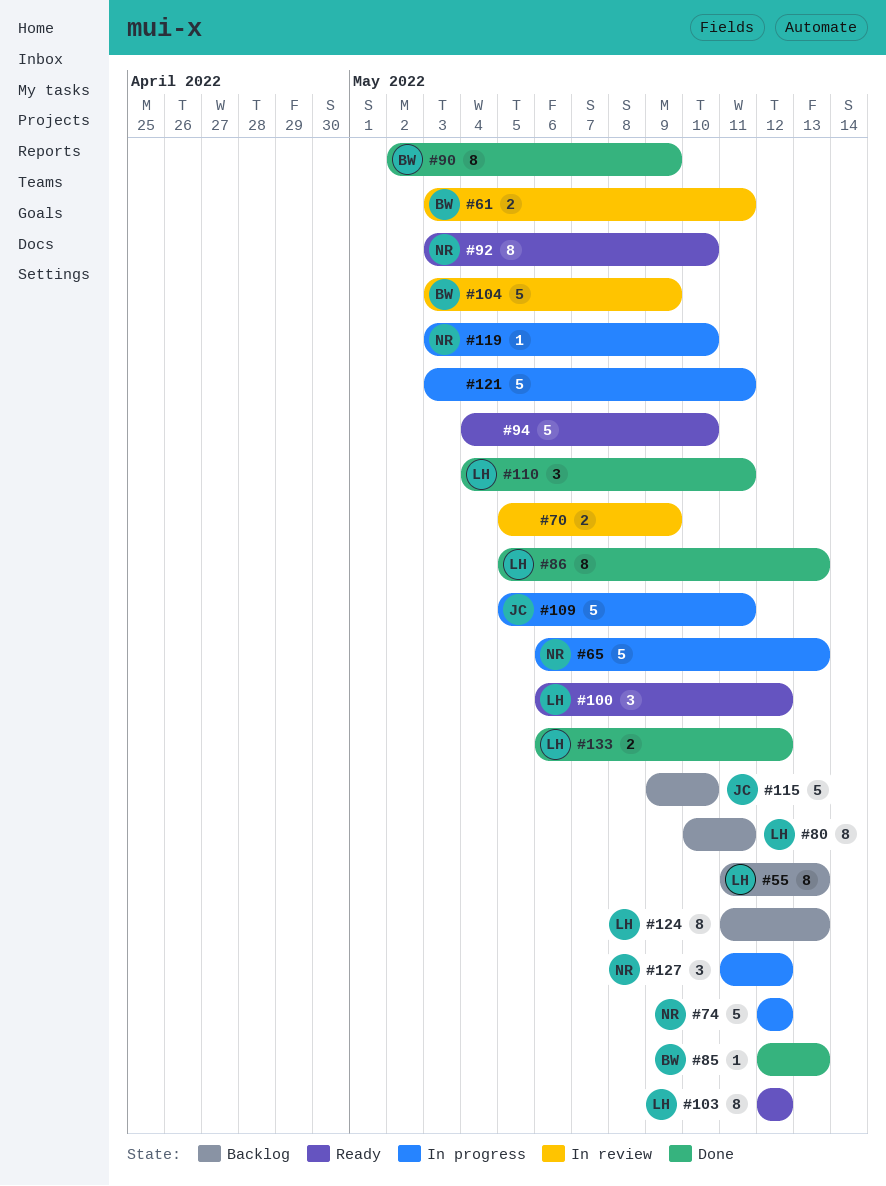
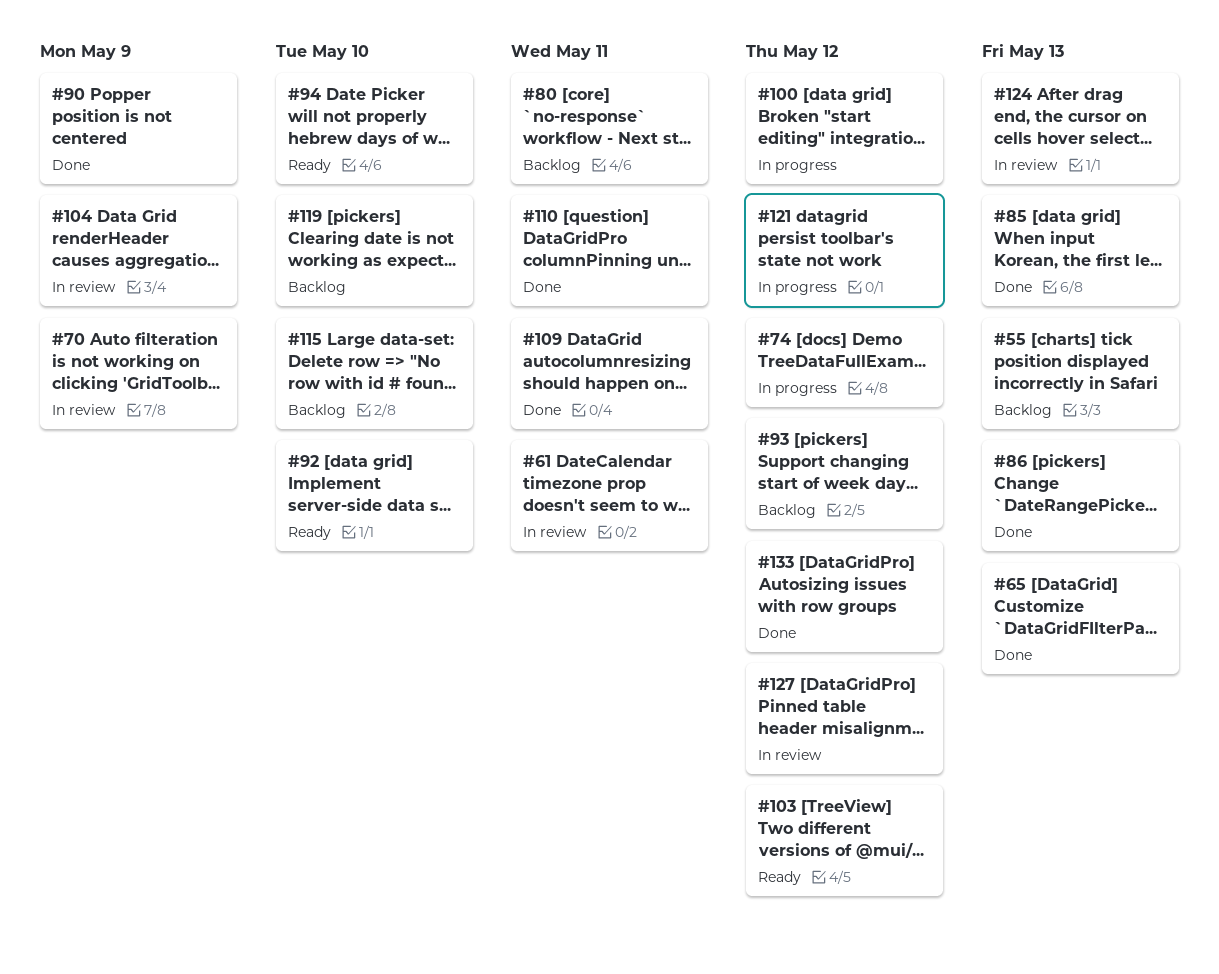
#65, status: In progress -> Done
#93: none -> present
#100, status: Ready -> In progress
#109, status: In progress -> Done
#119, status: In progress -> Backlog
#121, due: May 11 -> May 12
#124, status: Backlog -> In review
#127, status: In progress -> In review

